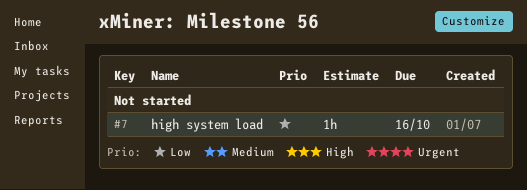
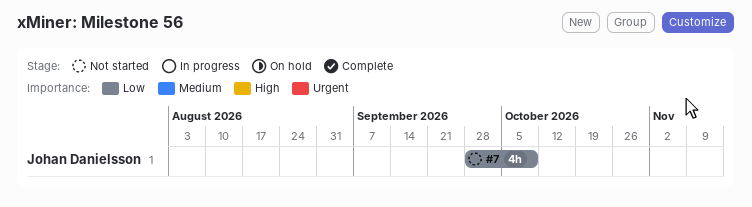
#7, estimate: 1h -> 4h
#7, due: Oct 16 -> Oct 9

